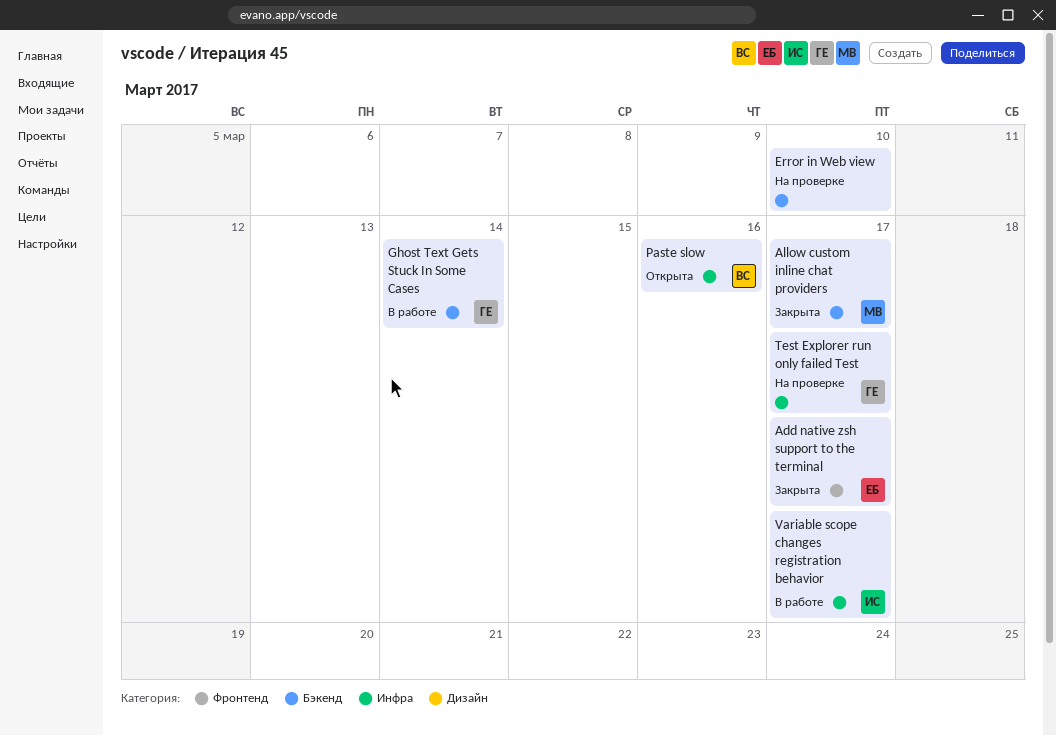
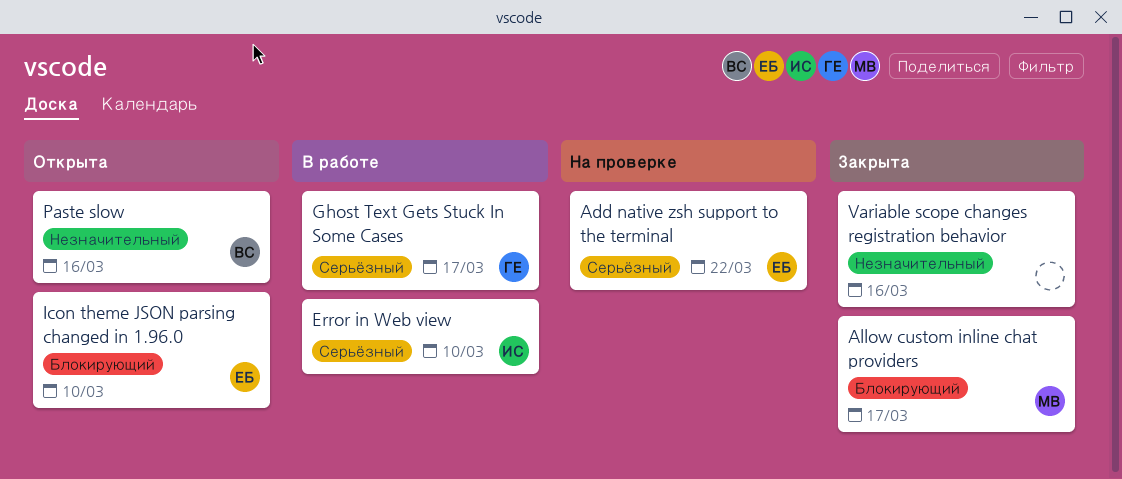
Add native zsh support to the terminal, status: Закрыта -> На проверке
Add native zsh support to the terminal, due: Mar 17 -> Mar 22
Error in Web view, status: На проверке -> В работе
Error in Web view, owner: none -> ИС
Ghost Text Gets Stuck In Some Cases, due: Mar 14 -> Mar 17
Icon theme JSON parsing changed in 1.96.0: none -> present
Test Explorer run only failed Test: present -> none
Variable scope changes registration behavior, status: В работе -> Закрыта
Variable scope changes registration behavior, owner: ИС -> none
Variable scope changes registration behavior, due: Mar 17 -> Mar 16

